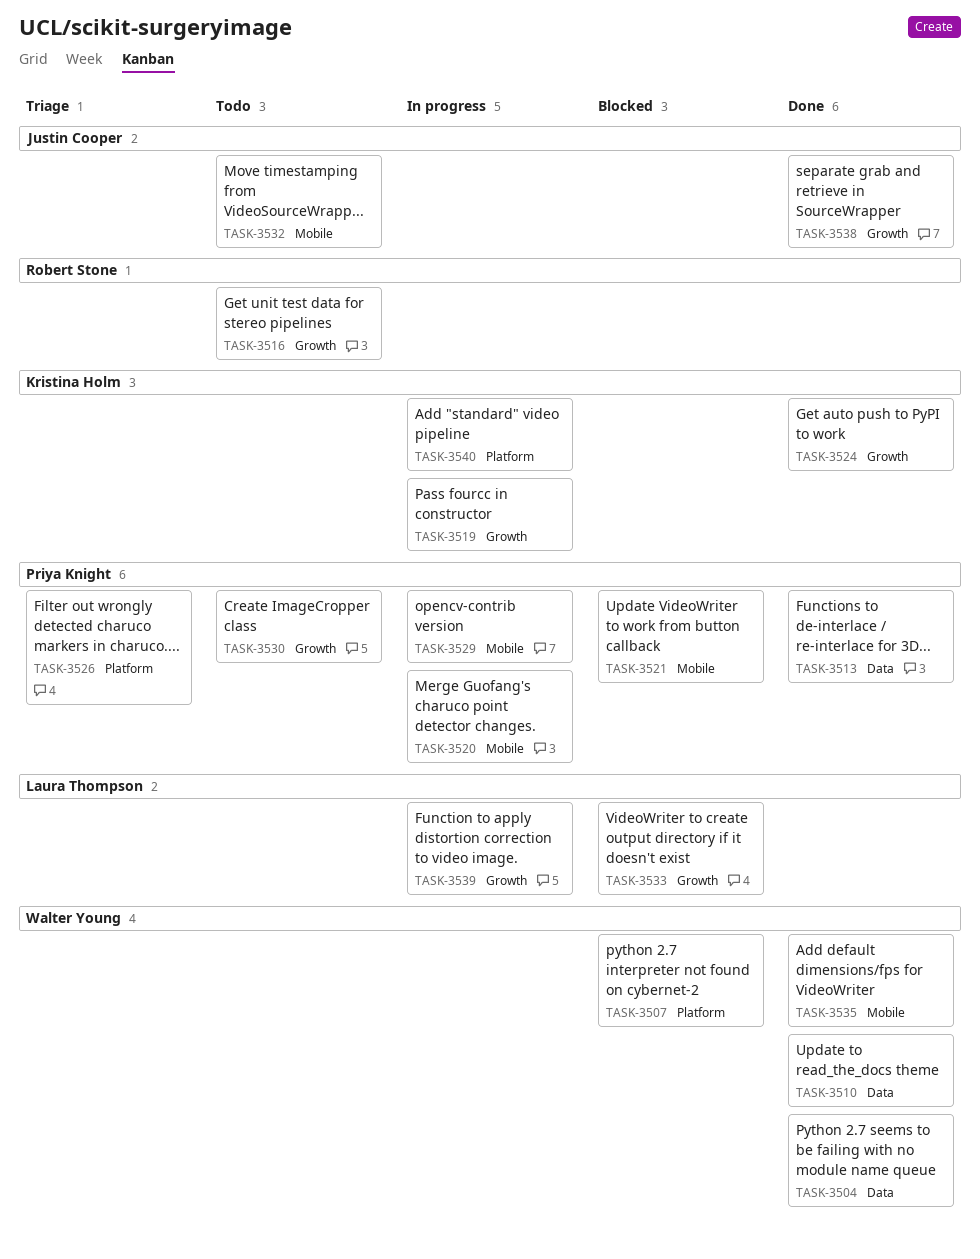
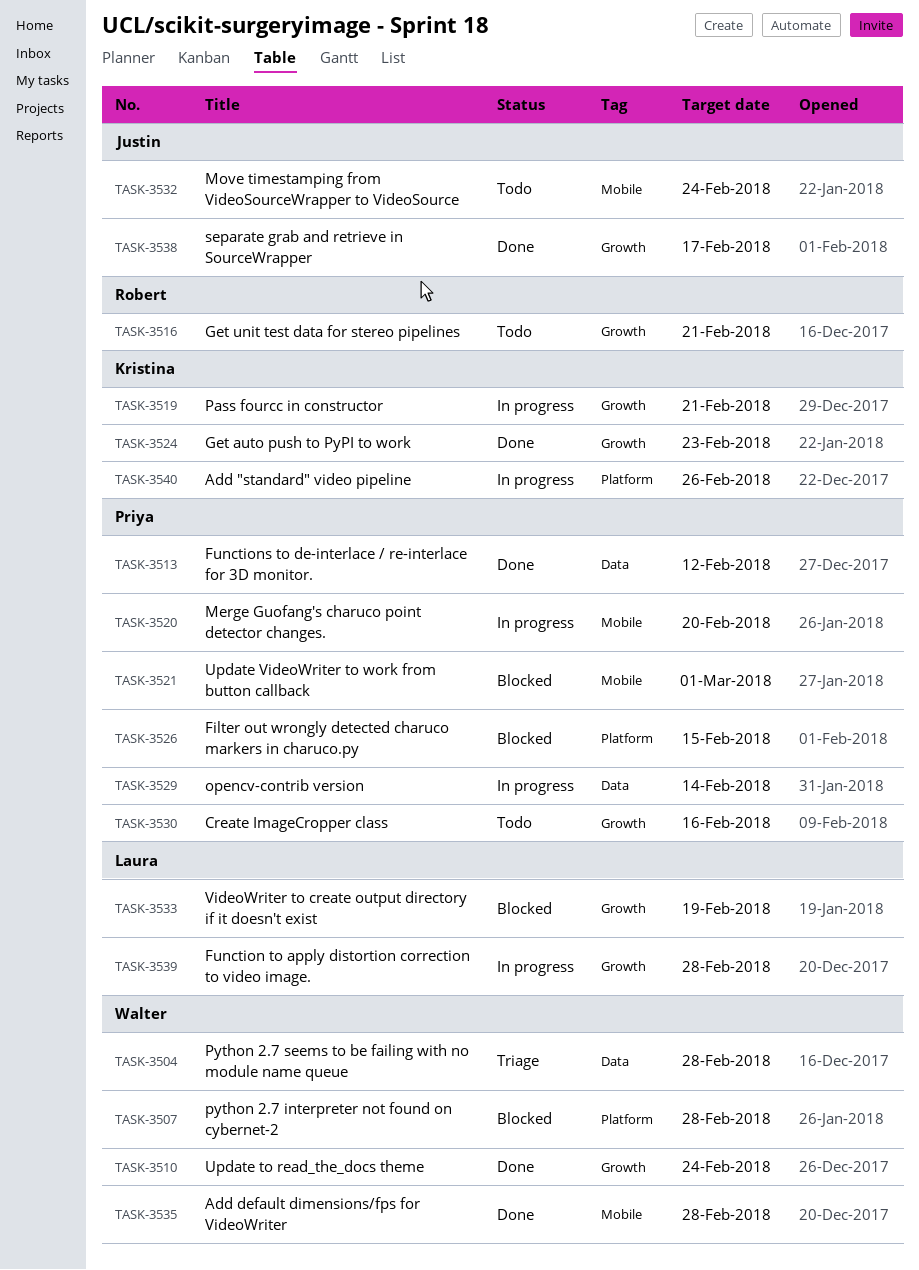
TASK-3504, status: Done -> Triage
TASK-3510, label: Data -> Growth
TASK-3526, status: Triage -> Blocked
TASK-3529, label: Mobile -> Data

